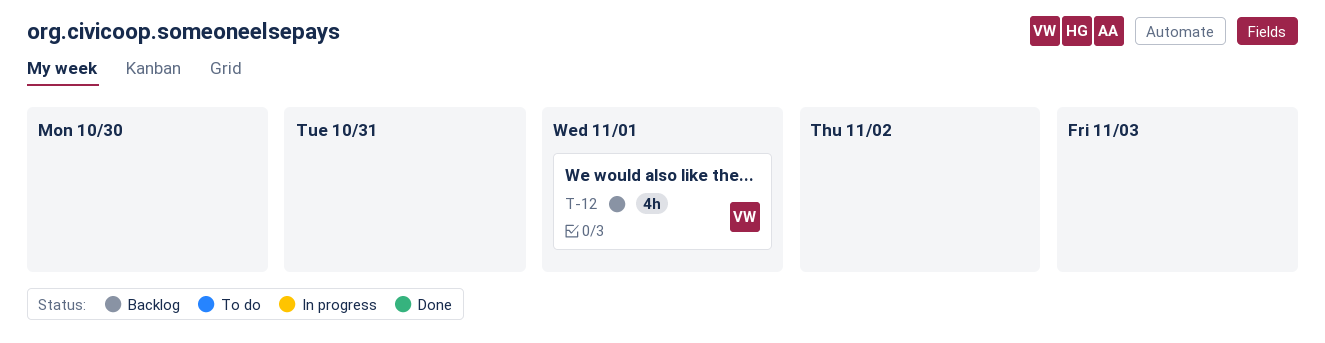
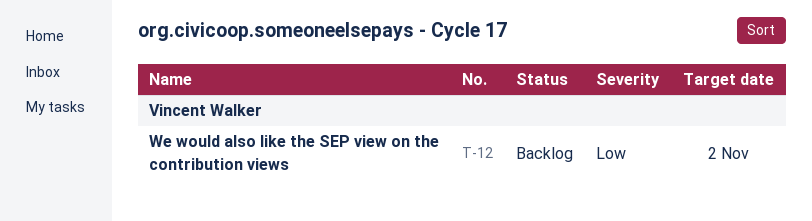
T-12, due: Nov 1 -> Nov 2

